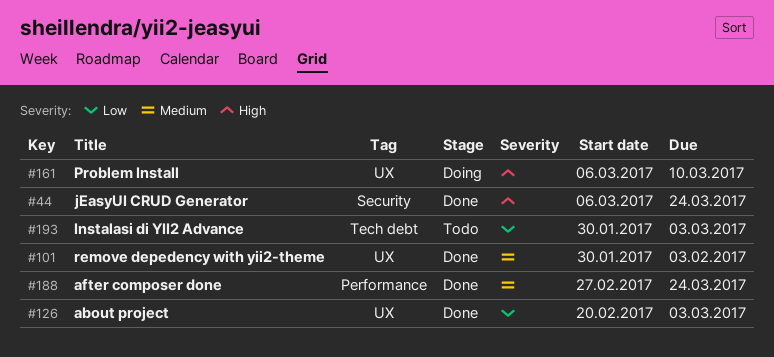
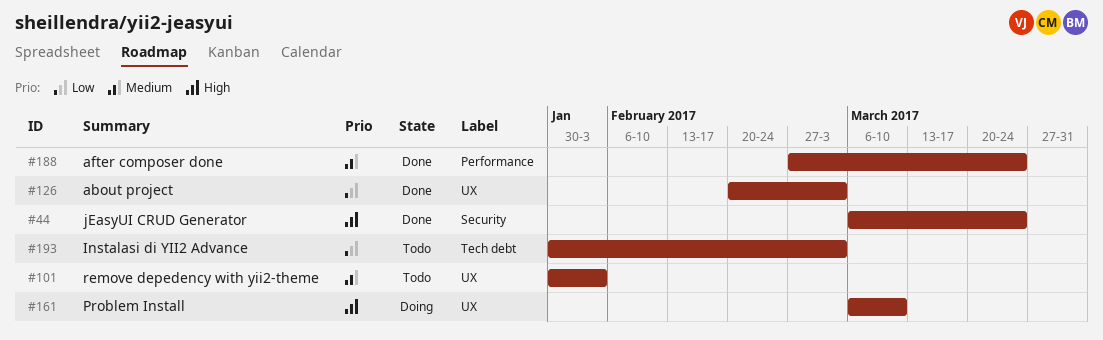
#101, status: Done -> Todo

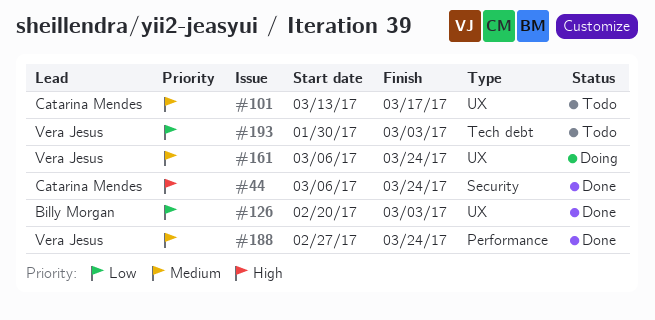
#101, start: Jan 30 -> Mar 13
#101, due: Feb 3 -> Mar 17
#161, priority: High -> Medium
#161, due: Mar 10 -> Mar 24

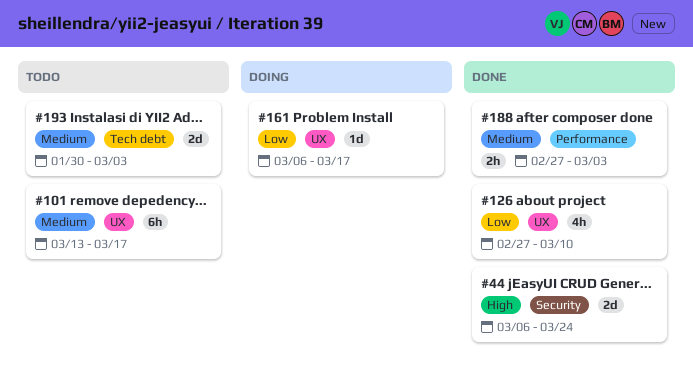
#126, start: Feb 20 -> Feb 27
#126, due: Mar 3 -> Mar 10
#161, priority: Medium -> Low
#161, due: Mar 24 -> Mar 17
#188, due: Mar 24 -> Mar 3
#193, priority: Low -> Medium

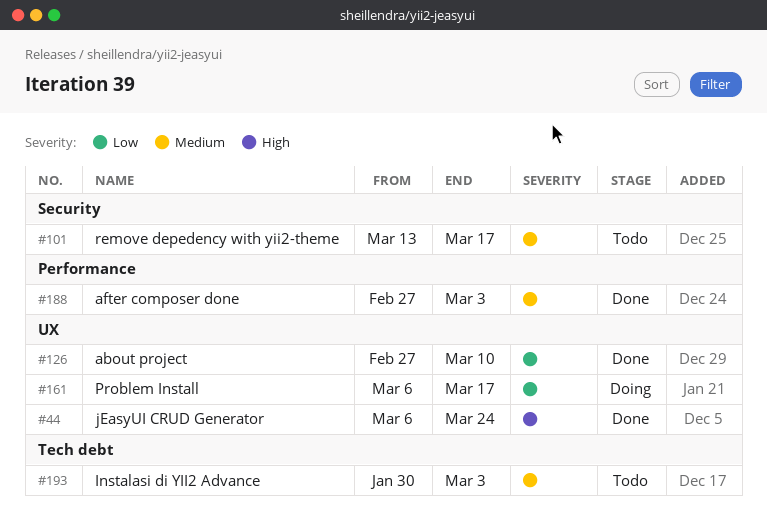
#44, label: Security -> UX
#101, label: UX -> Security

